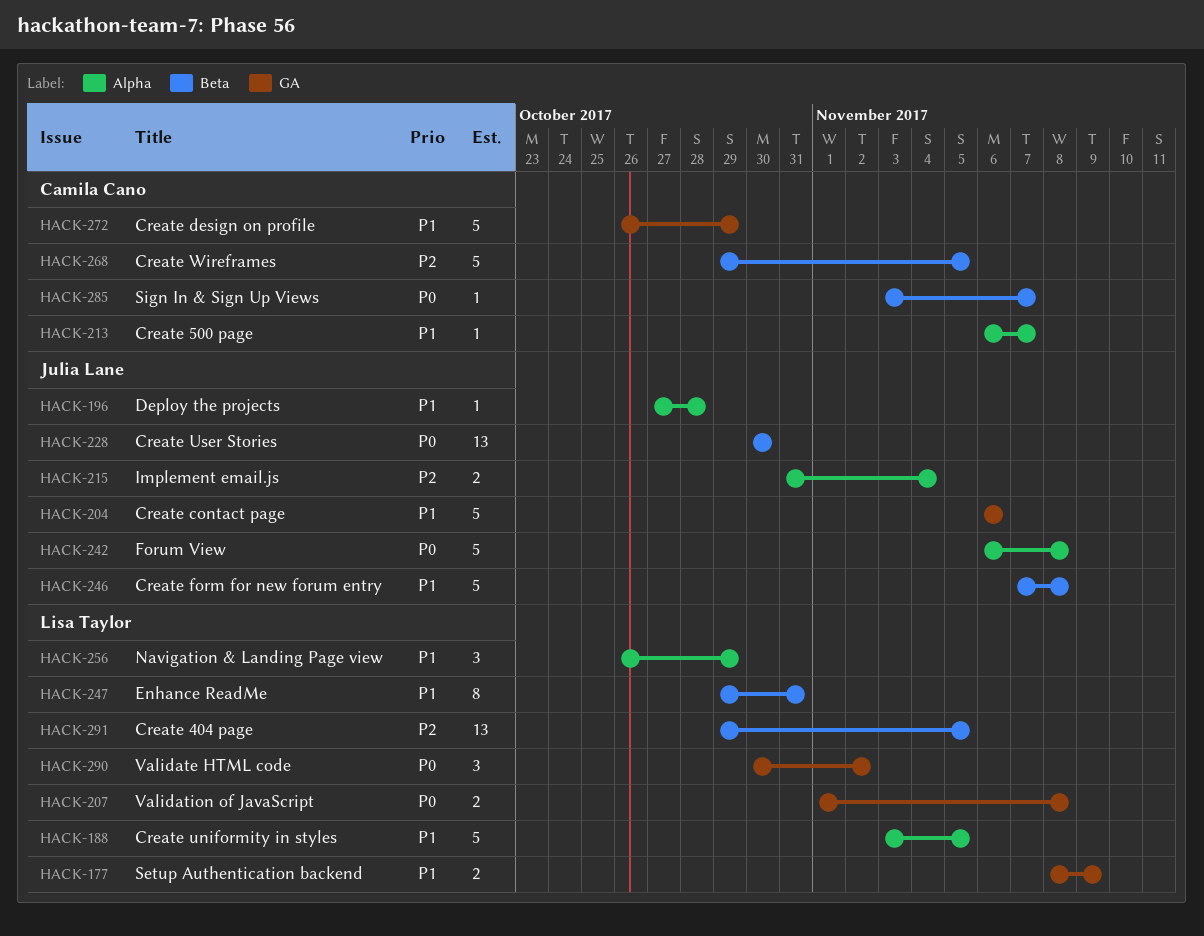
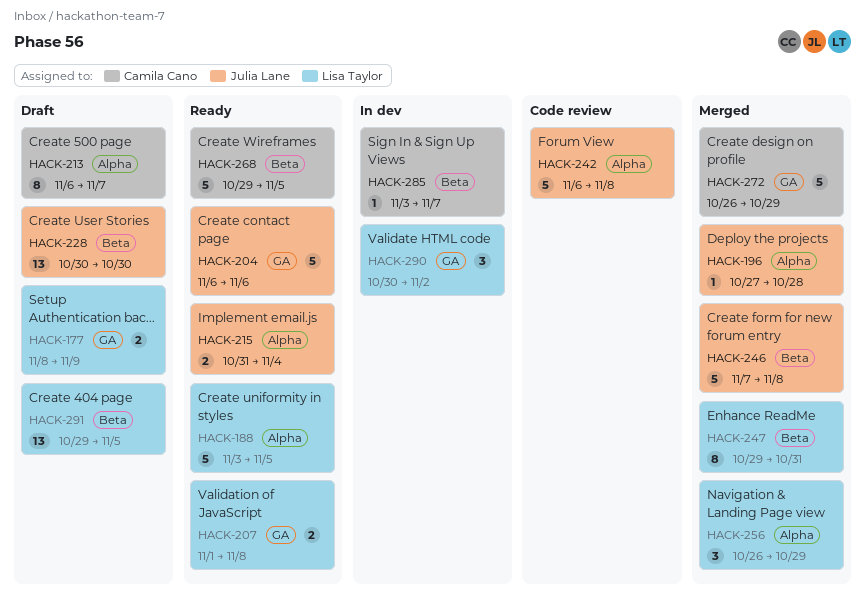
HACK-213, estimate: 1 -> 8

